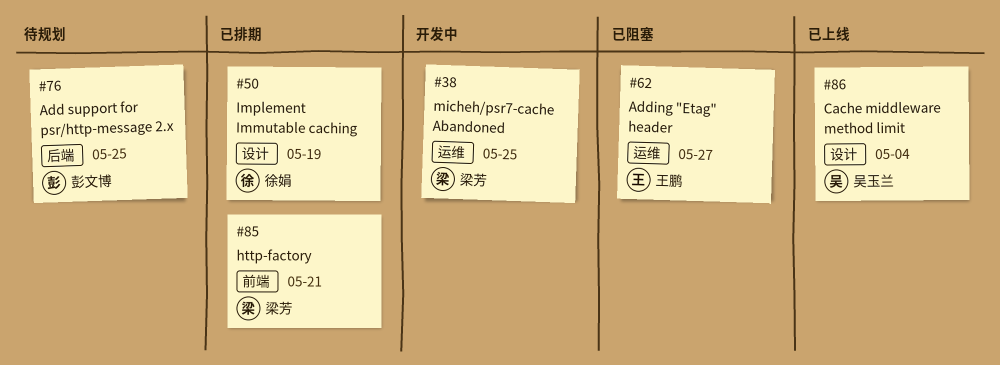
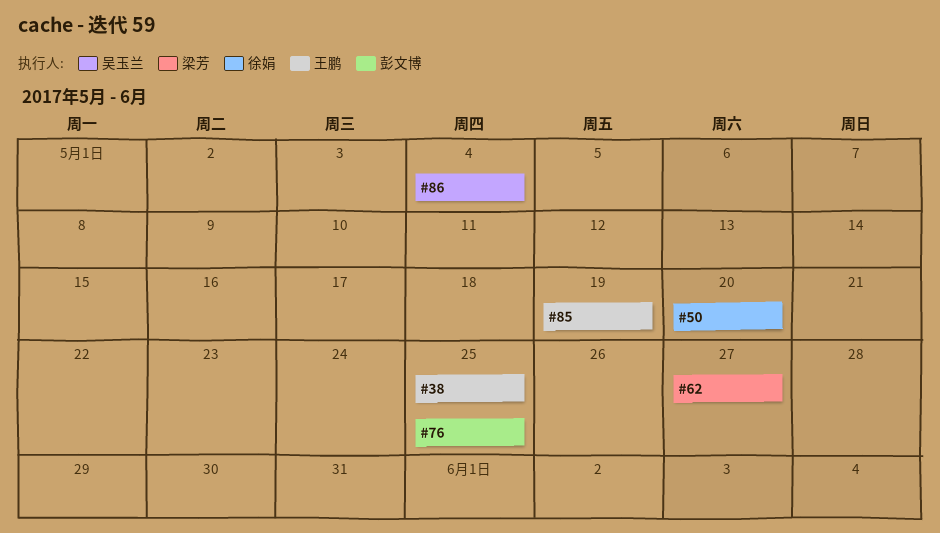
#38, owner: 梁芳 -> 王鹏
#50, due: May 19 -> May 20
#62, owner: 王鹏 -> 梁芳
#85, owner: 梁芳 -> 王鹏
#85, due: May 21 -> May 19

